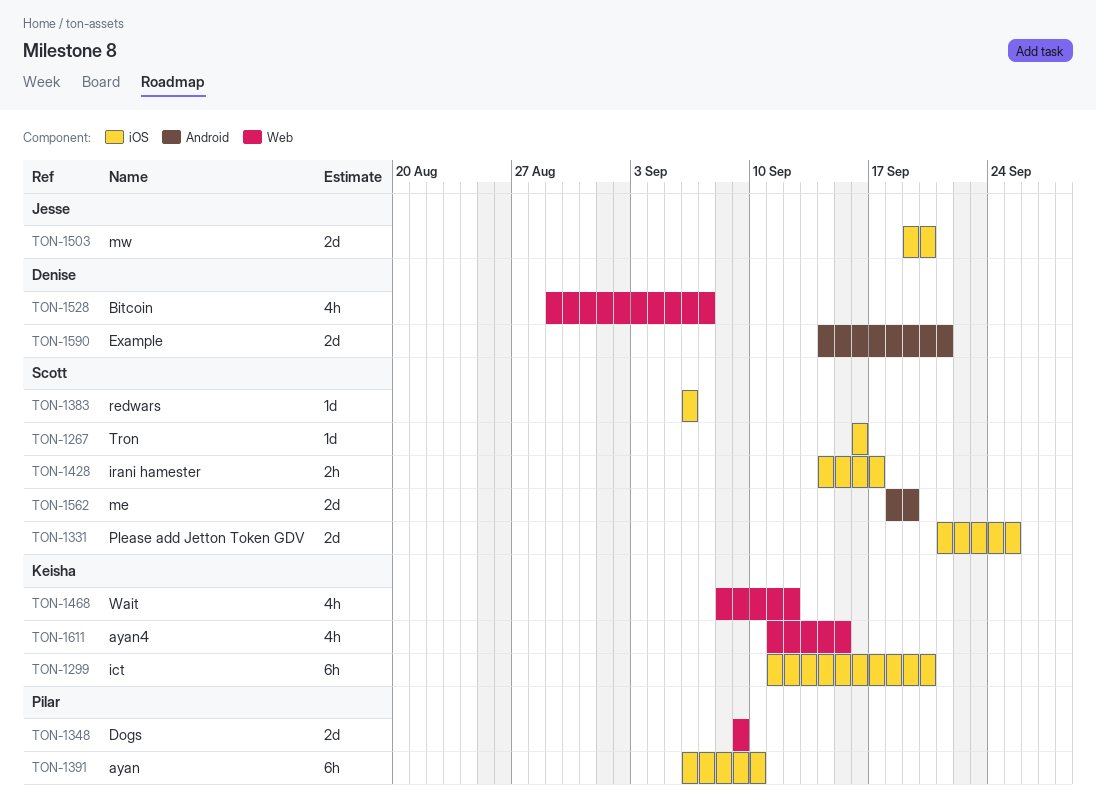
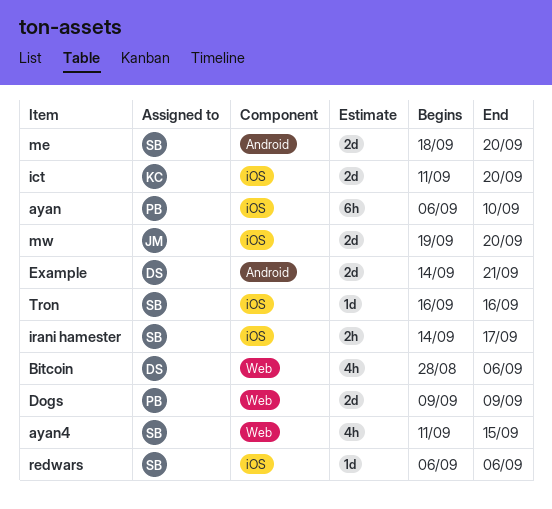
ayan4, owner: Keisha -> Scott
Bitcoin, start: Aug 29 -> Aug 28
Bitcoin, due: Sep 7 -> Sep 6
ict, estimate: 6h -> 2d
me, due: Sep 19 -> Sep 20
Please add Jetton Token GDV: present -> none
Wait: present -> none

